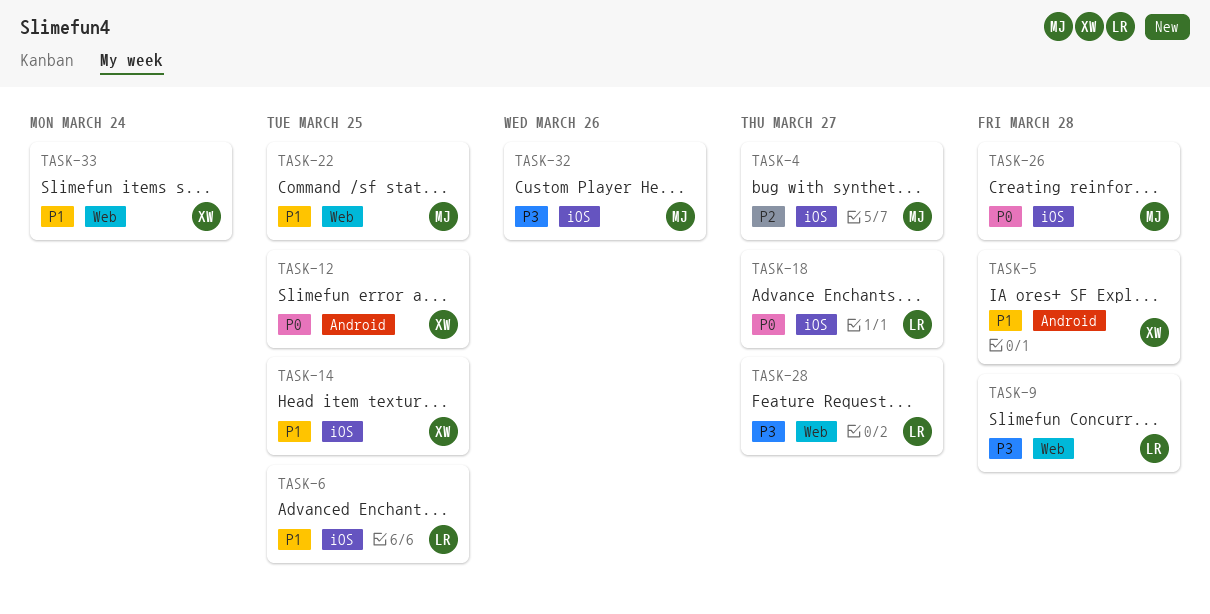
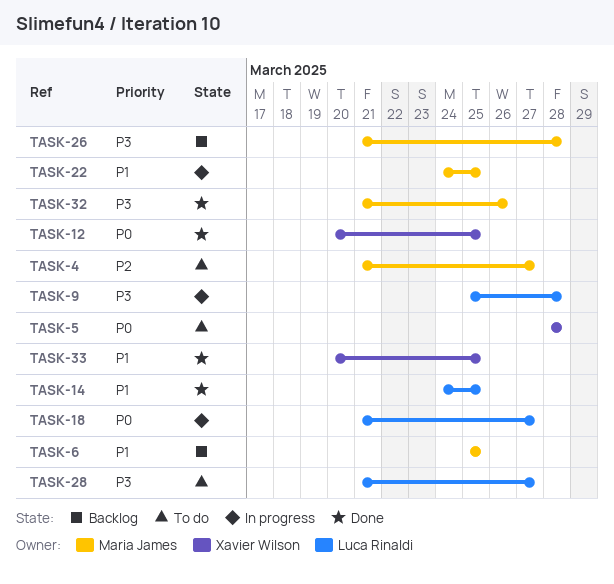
TASK-5, priority: P1 -> P0
TASK-6, owner: Luca Rinaldi -> Maria James
TASK-14, owner: Xavier Wilson -> Luca Rinaldi
TASK-26, priority: P0 -> P3
TASK-33, due: Mar 24 -> Mar 25

